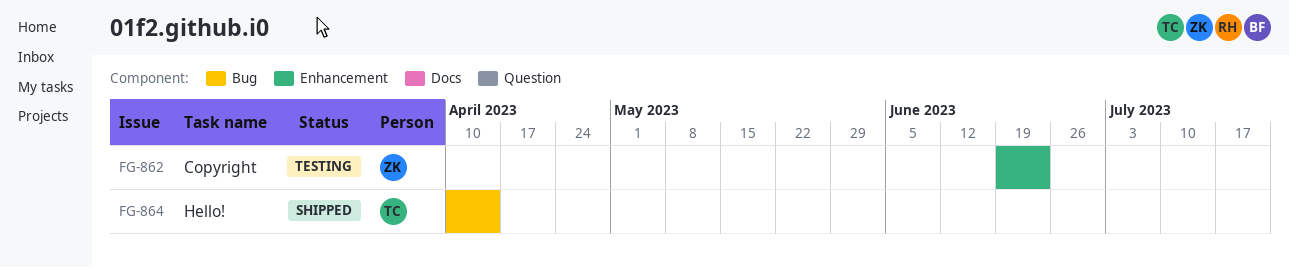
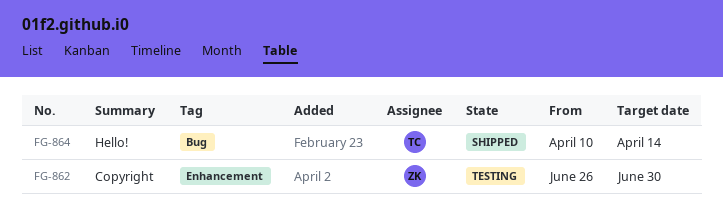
FG-862, start: Jun 19 -> Jun 26
FG-862, due: Jun 23 -> Jun 30

